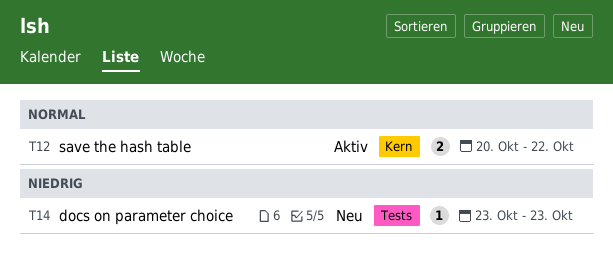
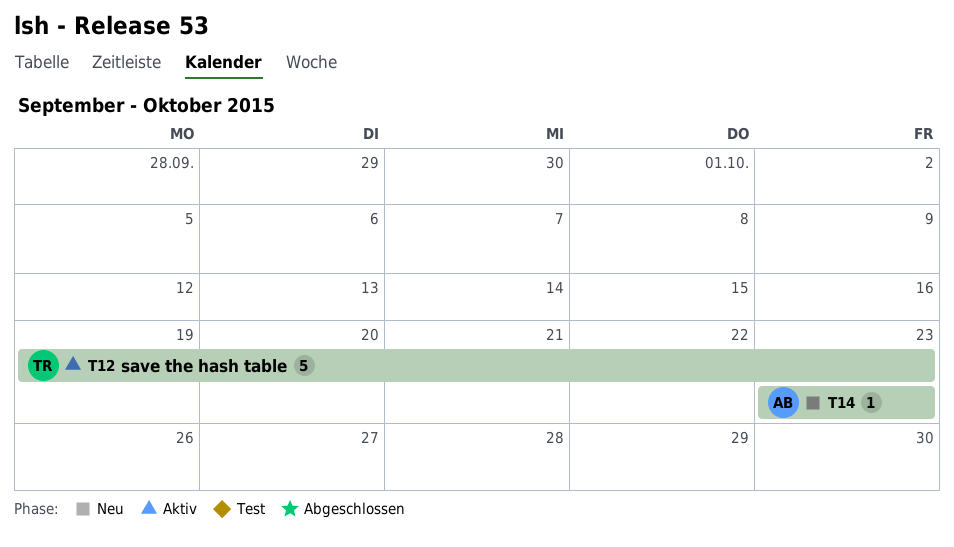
T12, estimate: 2 -> 5
T12, start: Oct 20 -> Oct 19
T12, due: Oct 22 -> Oct 23

